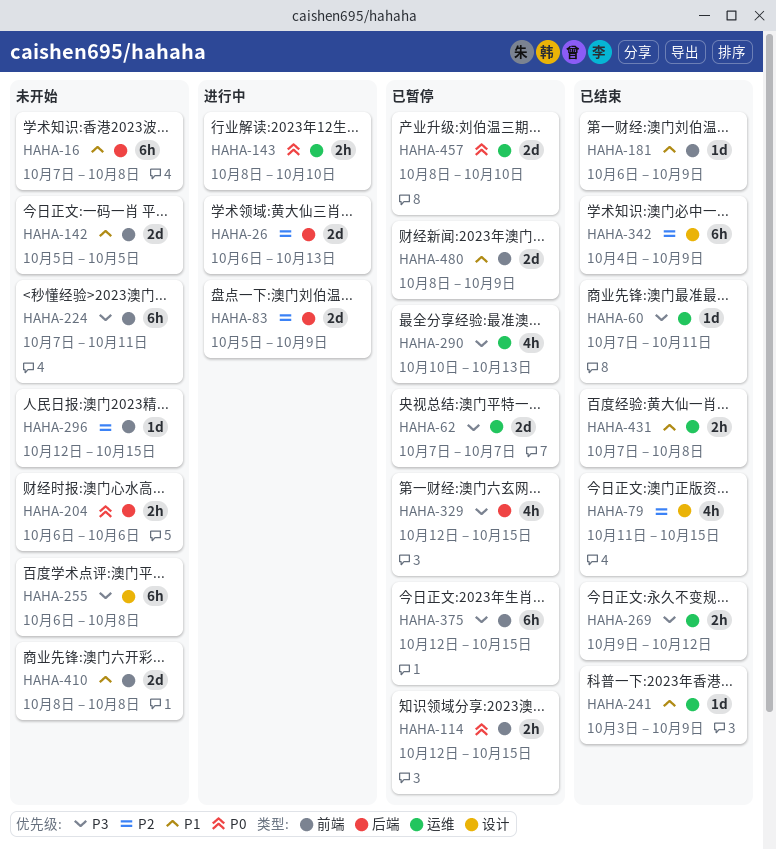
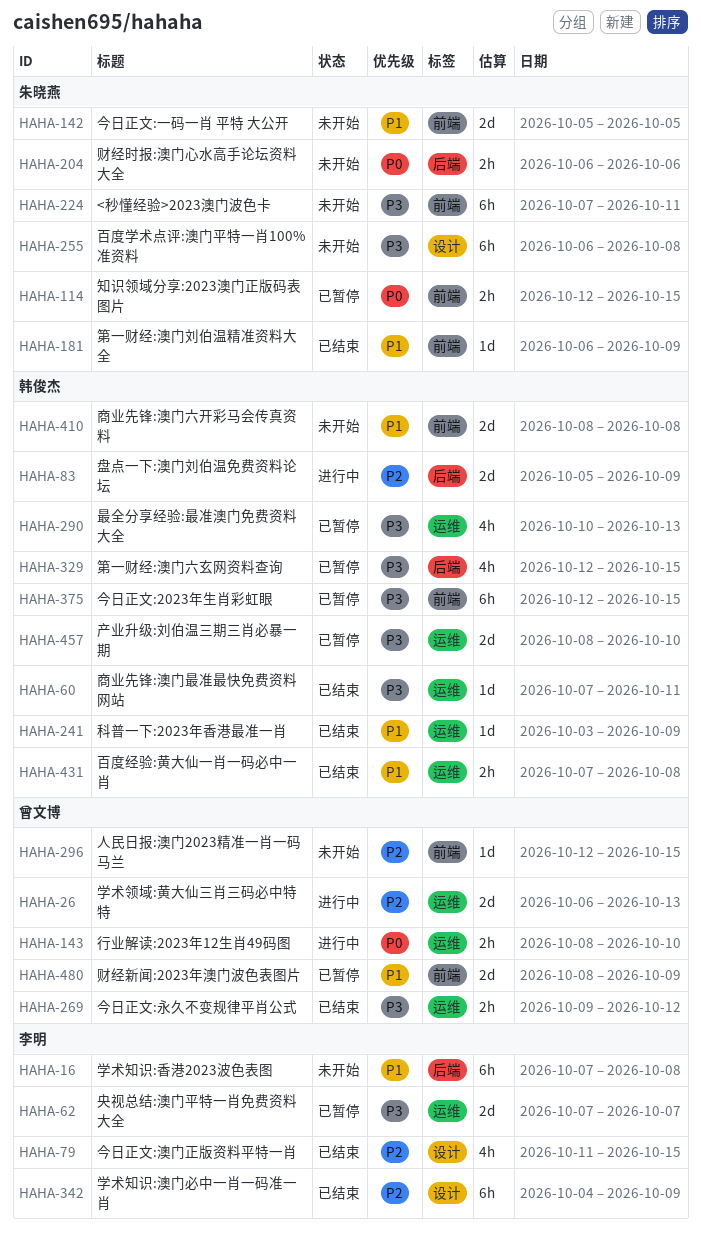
HAHA-26, label: 后端 -> 运维
HAHA-457, priority: P0 -> P3

